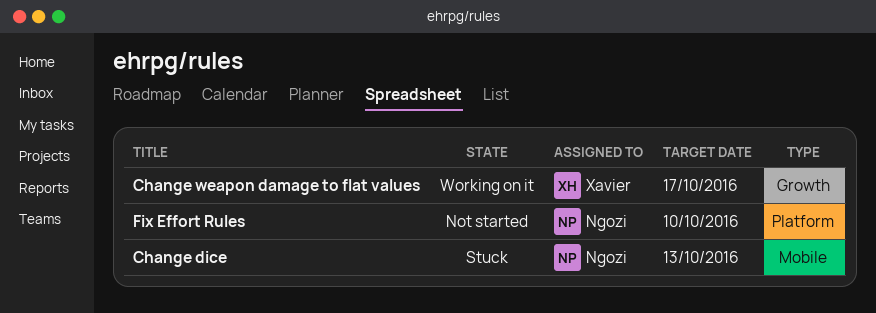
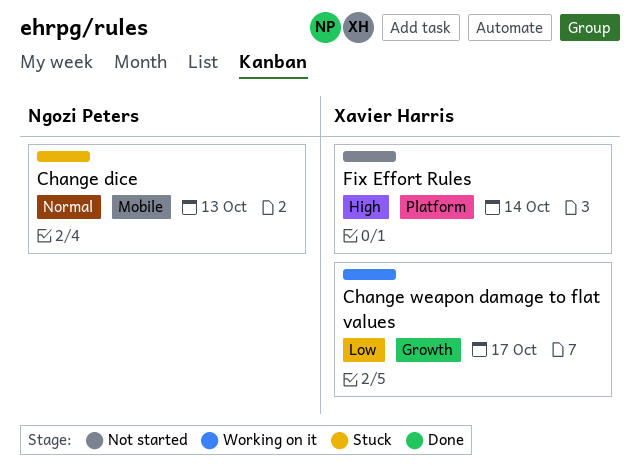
Fix Effort Rules, owner: Ngozi Peters -> Xavier Harris
Fix Effort Rules, due: Oct 10 -> Oct 14

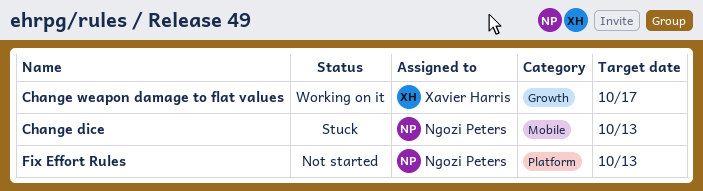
Fix Effort Rules, owner: Xavier Harris -> Ngozi Peters
Fix Effort Rules, due: Oct 14 -> Oct 13

